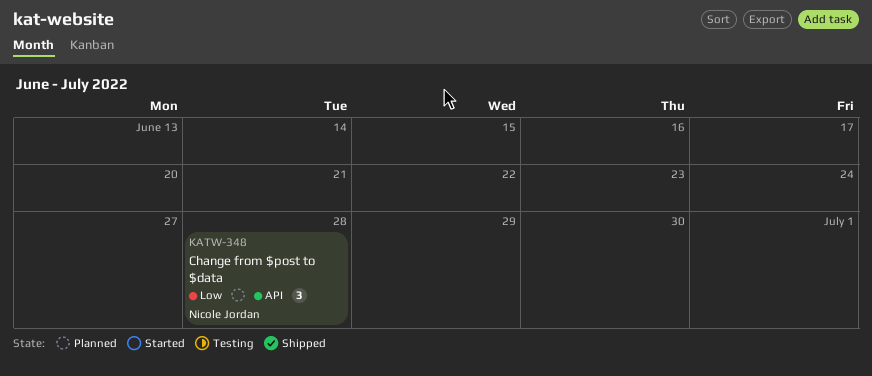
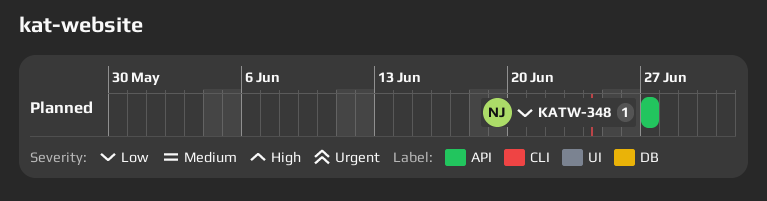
KATW-348, estimate: 3 -> 1
KATW-348, due: Jun 28 -> Jun 27

